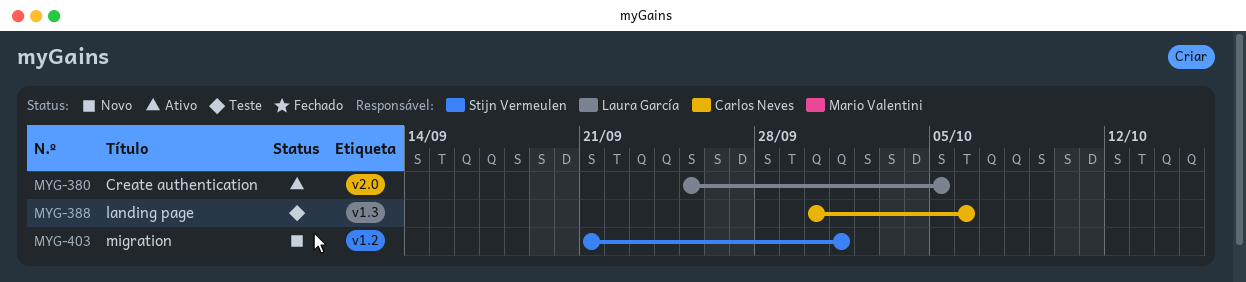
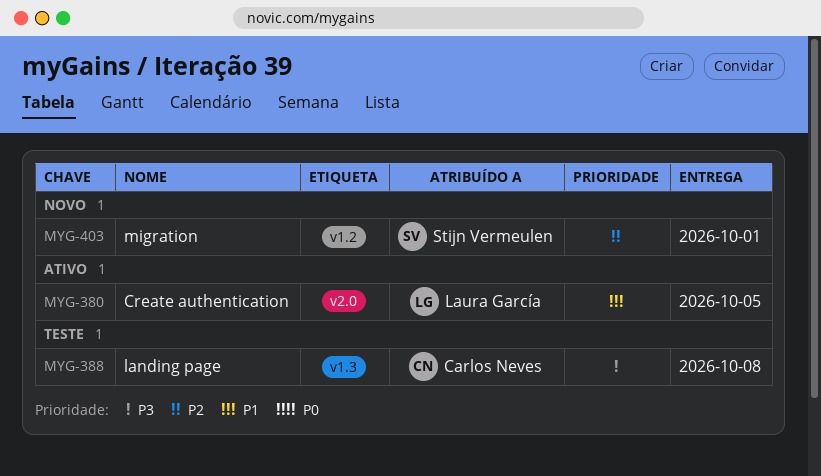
MYG-388, due: Oct 6 -> Oct 8

